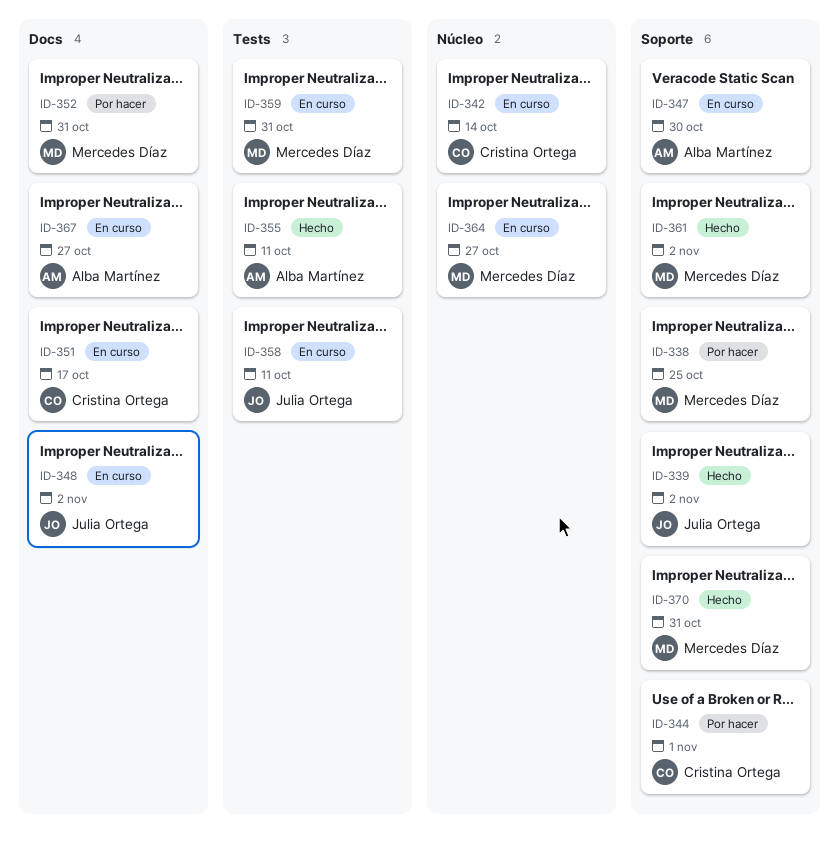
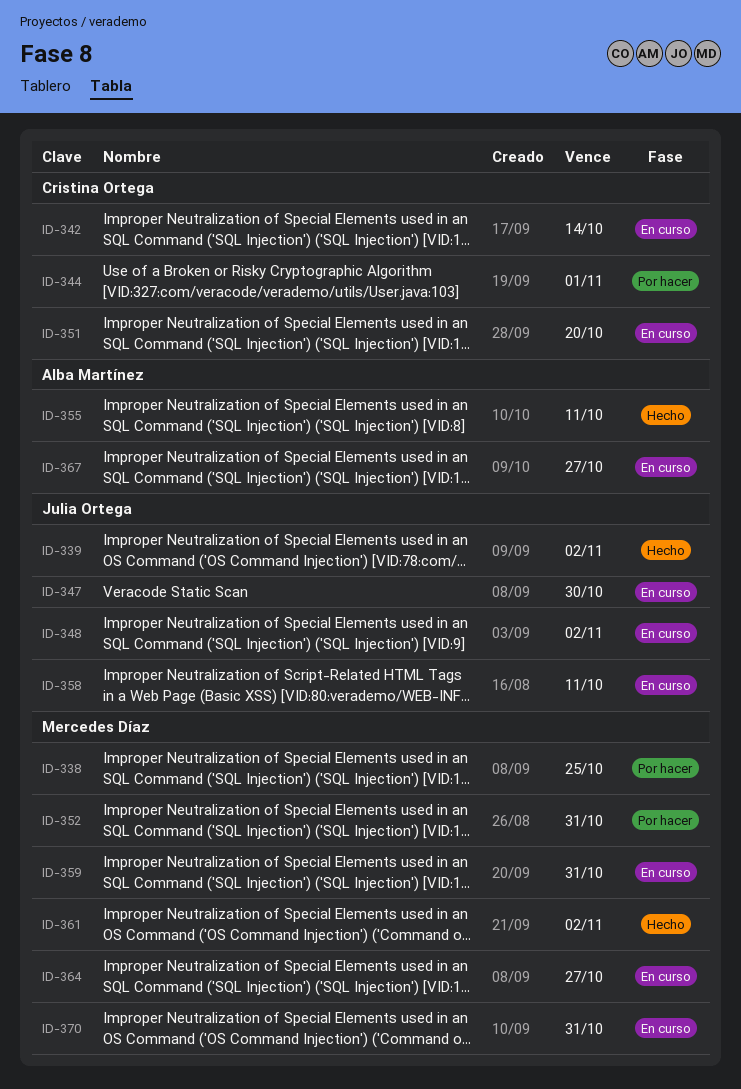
ID-347, owner: Alba Martínez -> Julia Ortega
ID-351, due: Oct 17 -> Oct 20
ID-370, status: Hecho -> En curso

